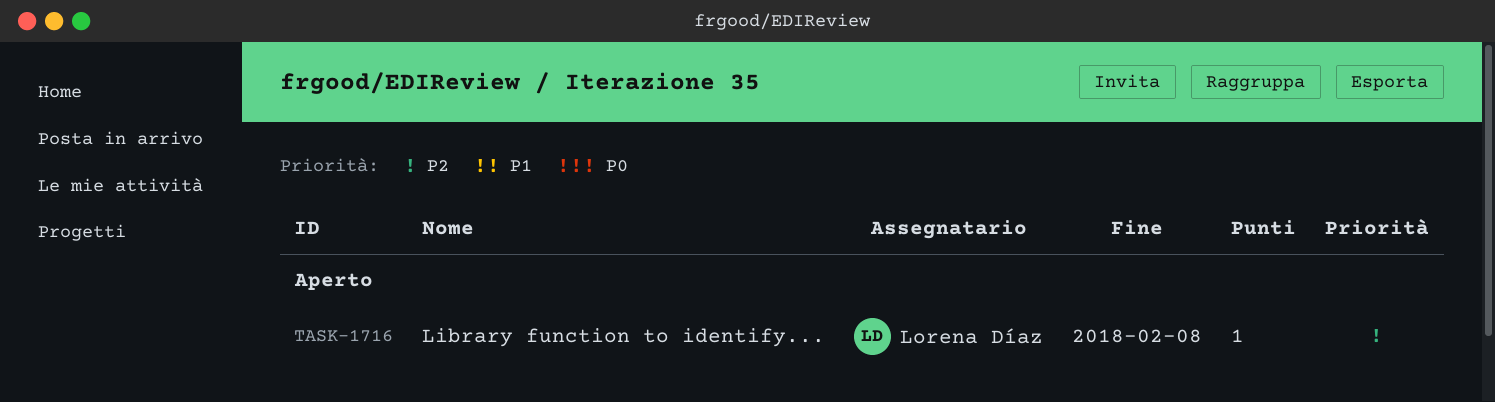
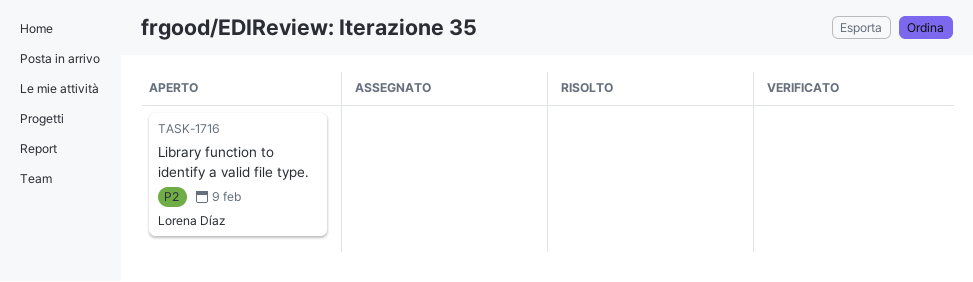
TASK-1716, due: Feb 8 -> Feb 9

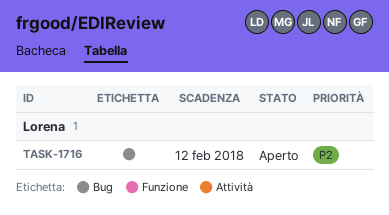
TASK-1716, due: Feb 9 -> Feb 12

